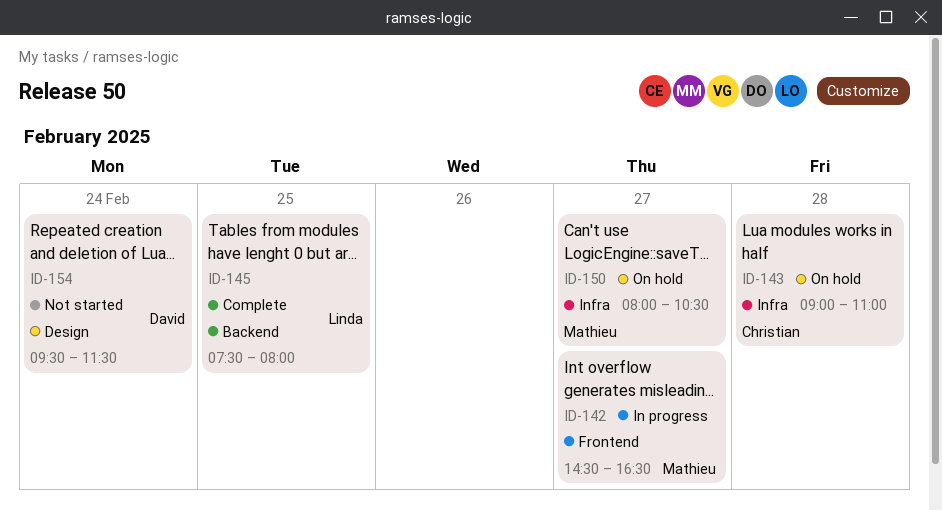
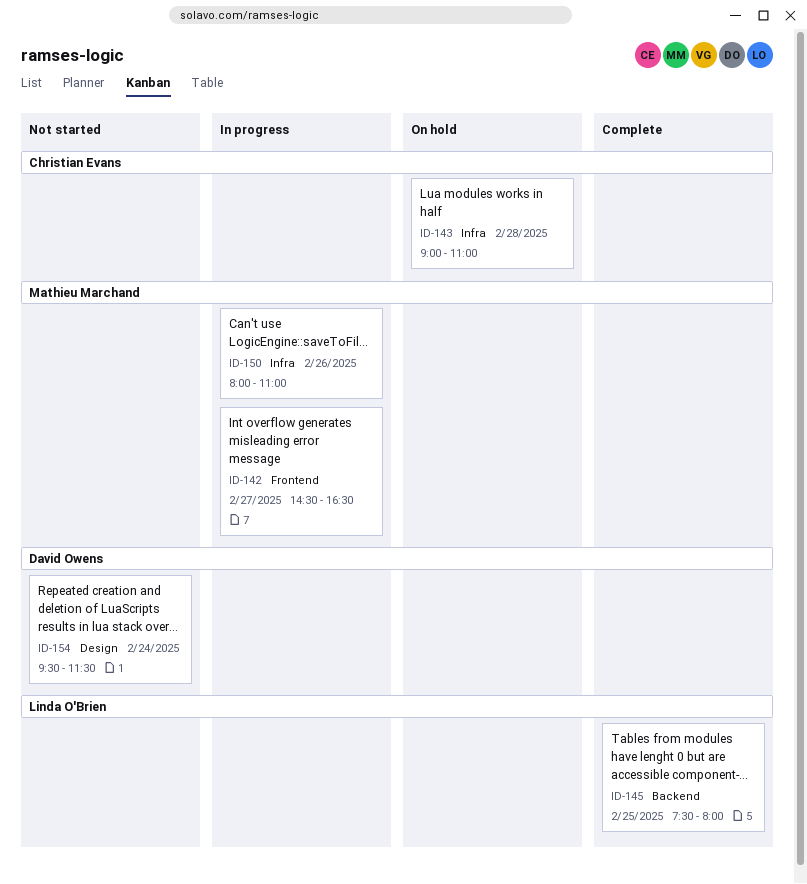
ID-150, status: On hold -> In progress
ID-150, day: Feb 27 -> Feb 26
ID-150, ends: 10:30 -> 11:00

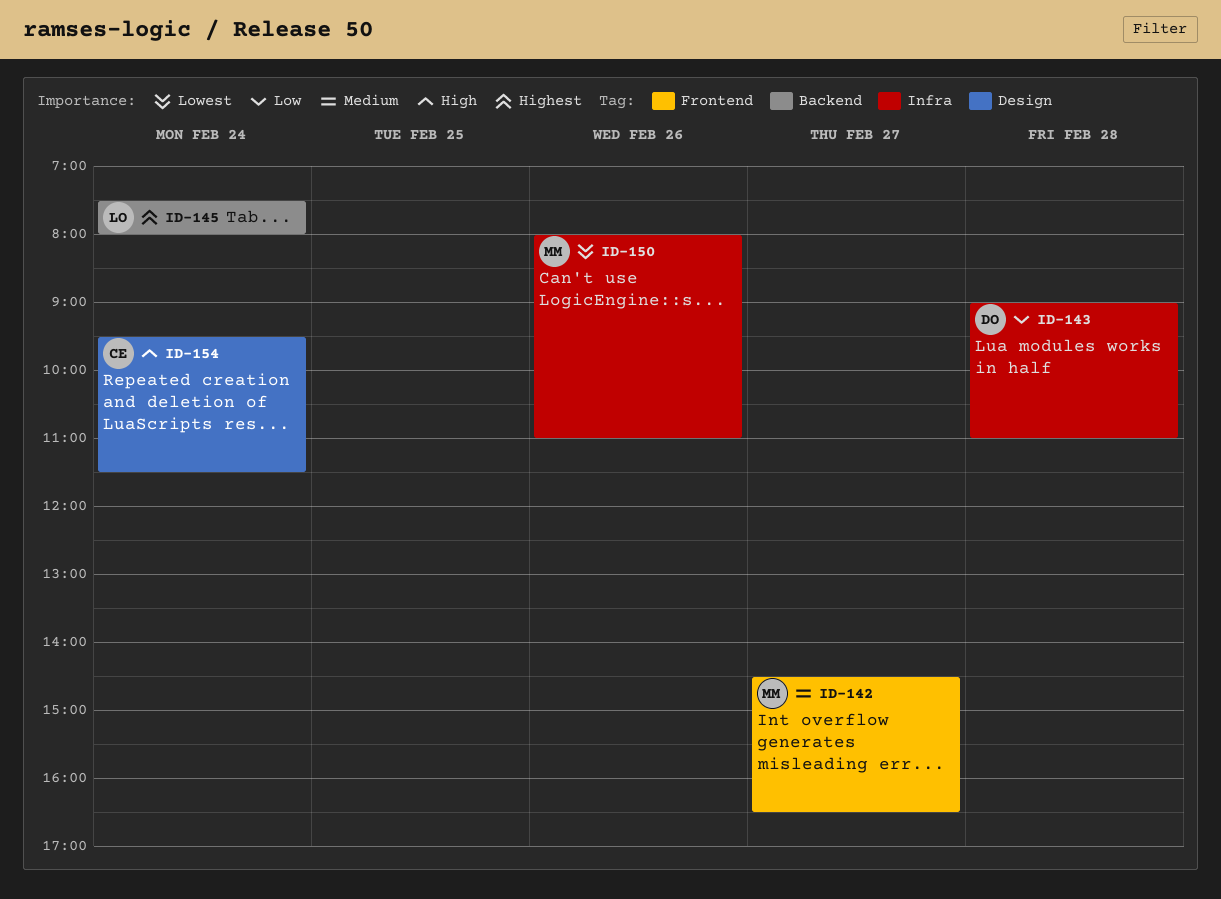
ID-143, owner: Christian Evans -> David Owens
ID-145, day: Feb 25 -> Feb 24
ID-154, owner: David Owens -> Christian Evans

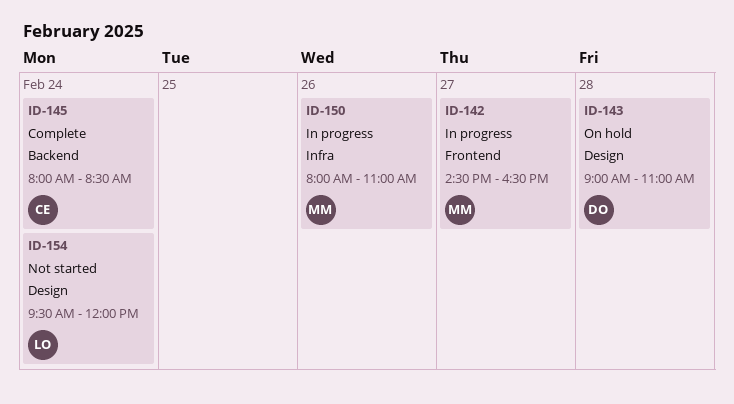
ID-143, label: Infra -> Design
ID-145, owner: LO -> CE
ID-145, begins: 07:30 -> 08:00
ID-145, ends: 08:00 -> 08:30
ID-154, owner: CE -> LO
ID-154, ends: 11:30 -> 12:00

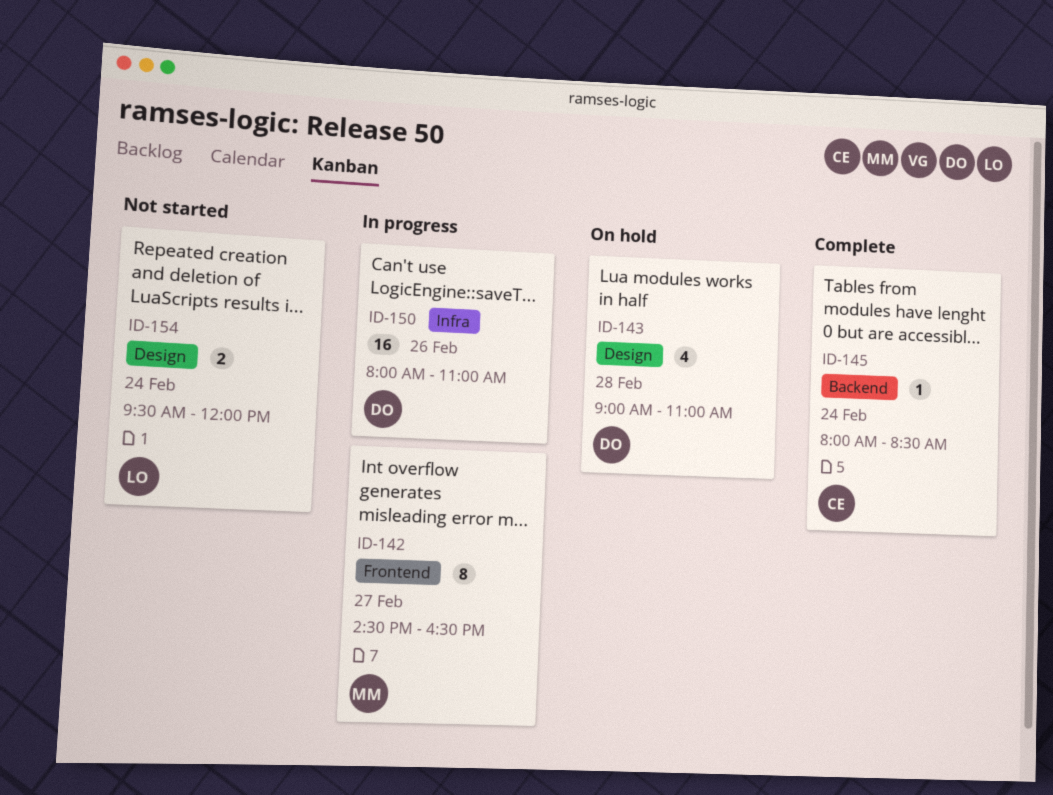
ID-150, owner: MM -> DO

